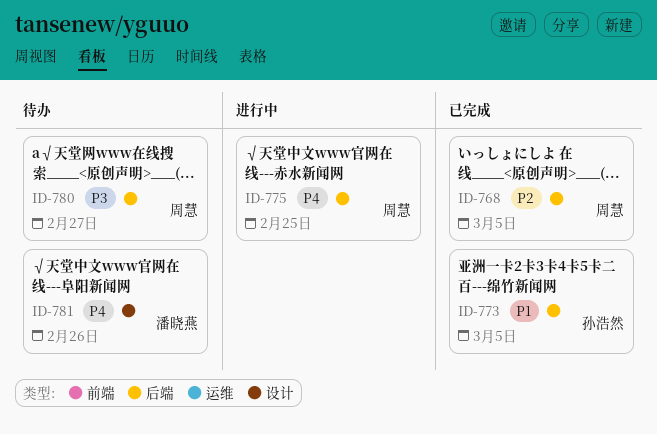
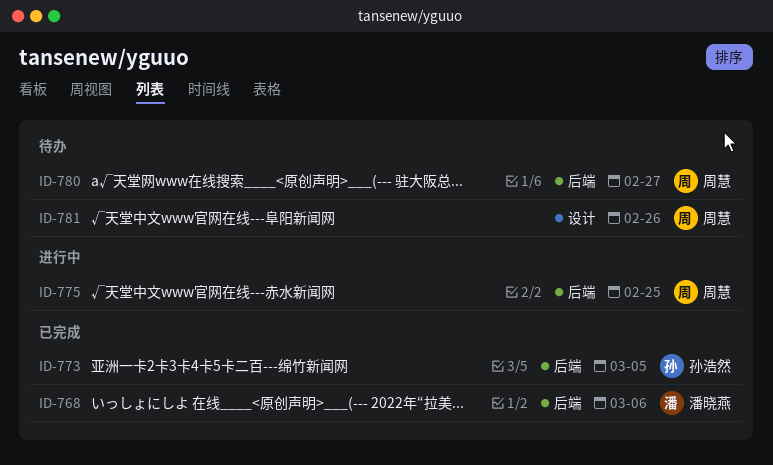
ID-768, owner: 周慧 -> 潘晓燕
ID-768, due: Mar 5 -> Mar 6
ID-781, owner: 潘晓燕 -> 周慧

